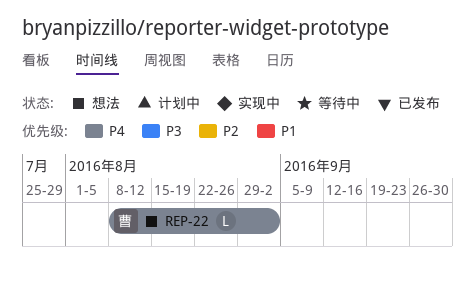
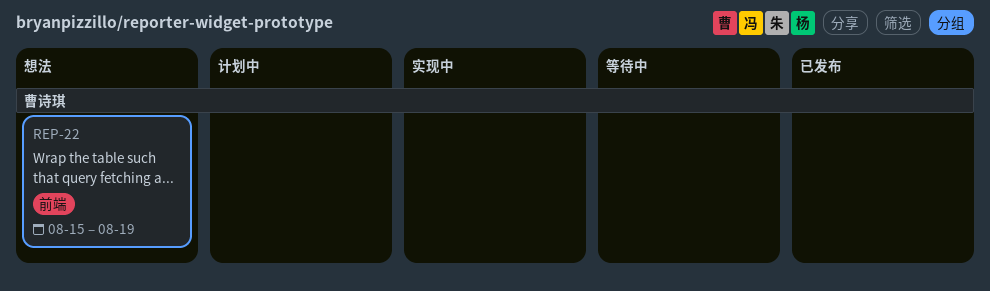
REP-22, start: Aug 8 -> Aug 15
REP-22, due: Sep 2 -> Aug 19

